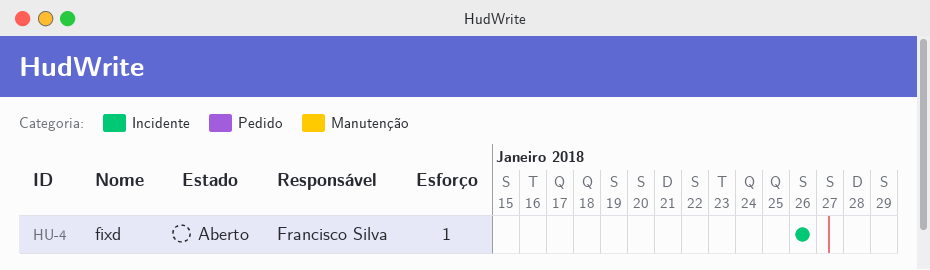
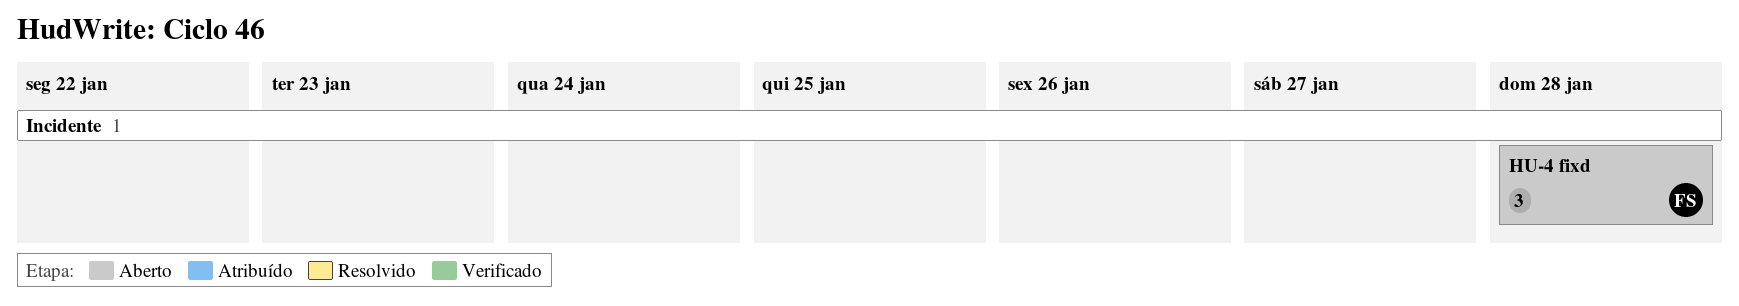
HU-4, estimate: 1 -> 3
HU-4, due: Jan 26 -> Jan 28

